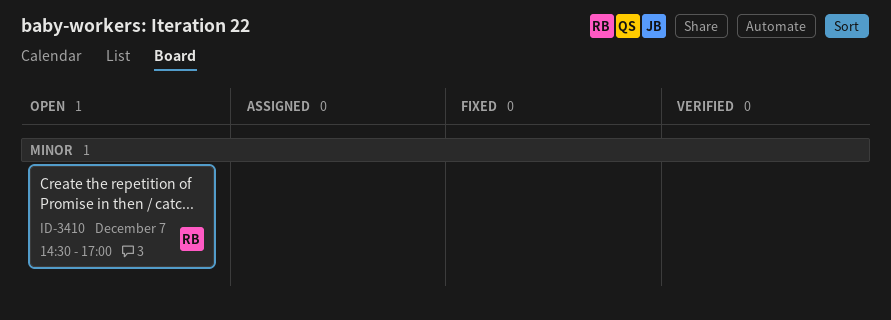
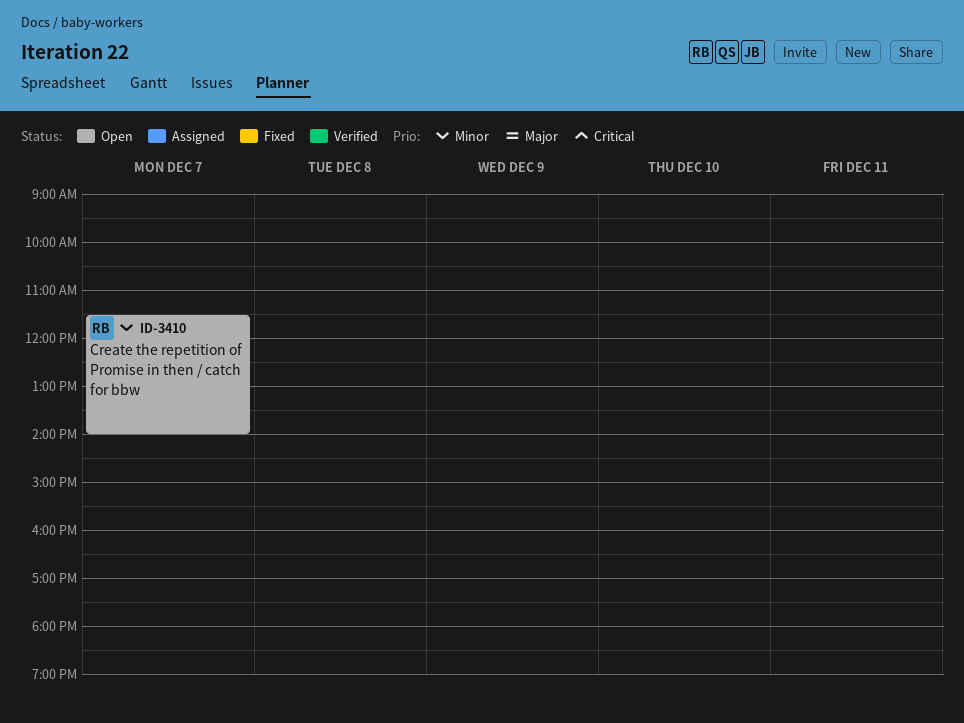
ID-3410, begins: 14:30 -> 11:30
ID-3410, ends: 17:00 -> 14:00

